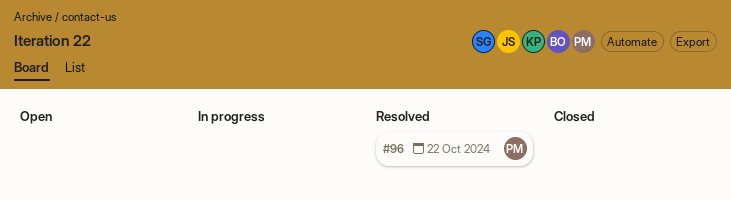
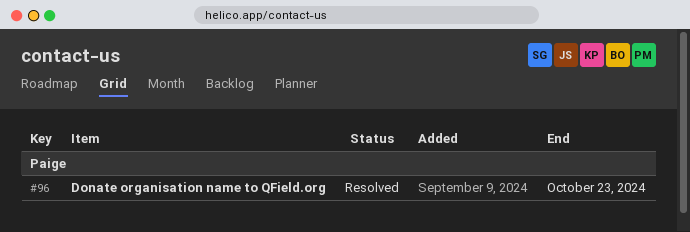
#96, due: Oct 22 -> Oct 23

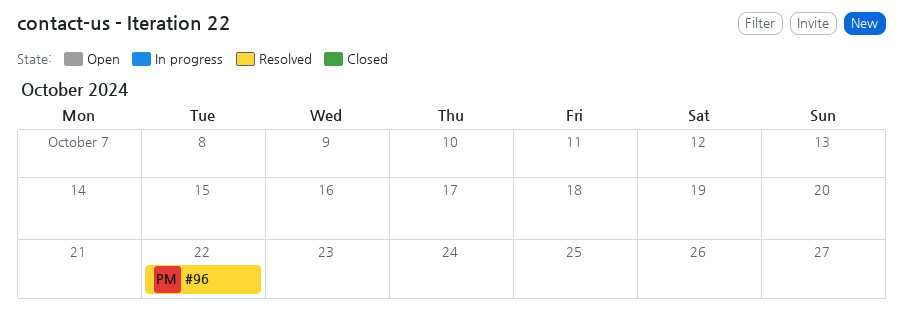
#96, due: Oct 23 -> Oct 22

